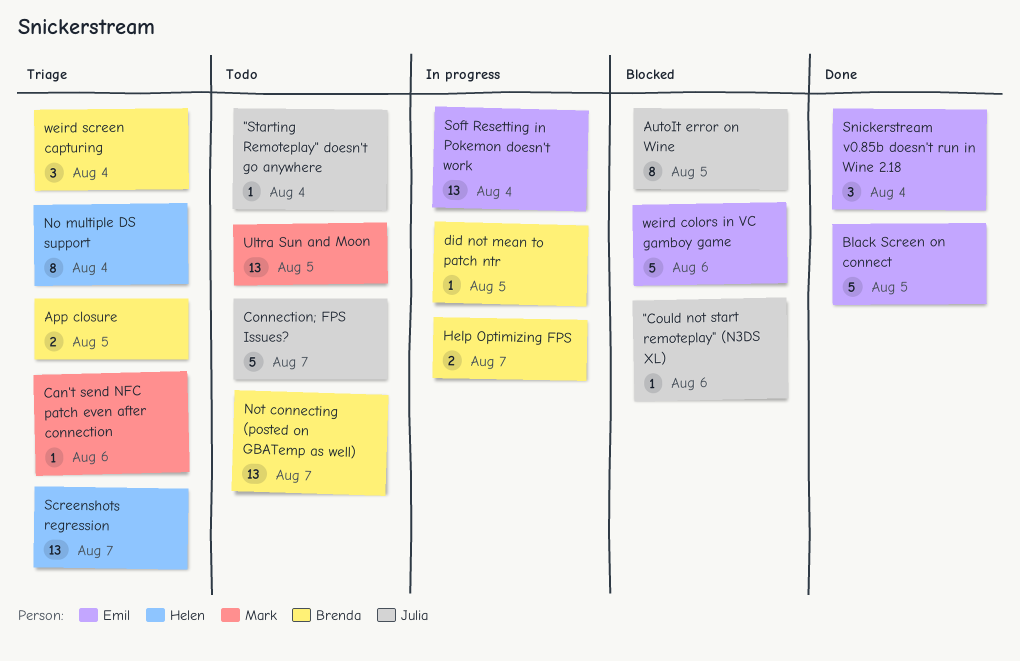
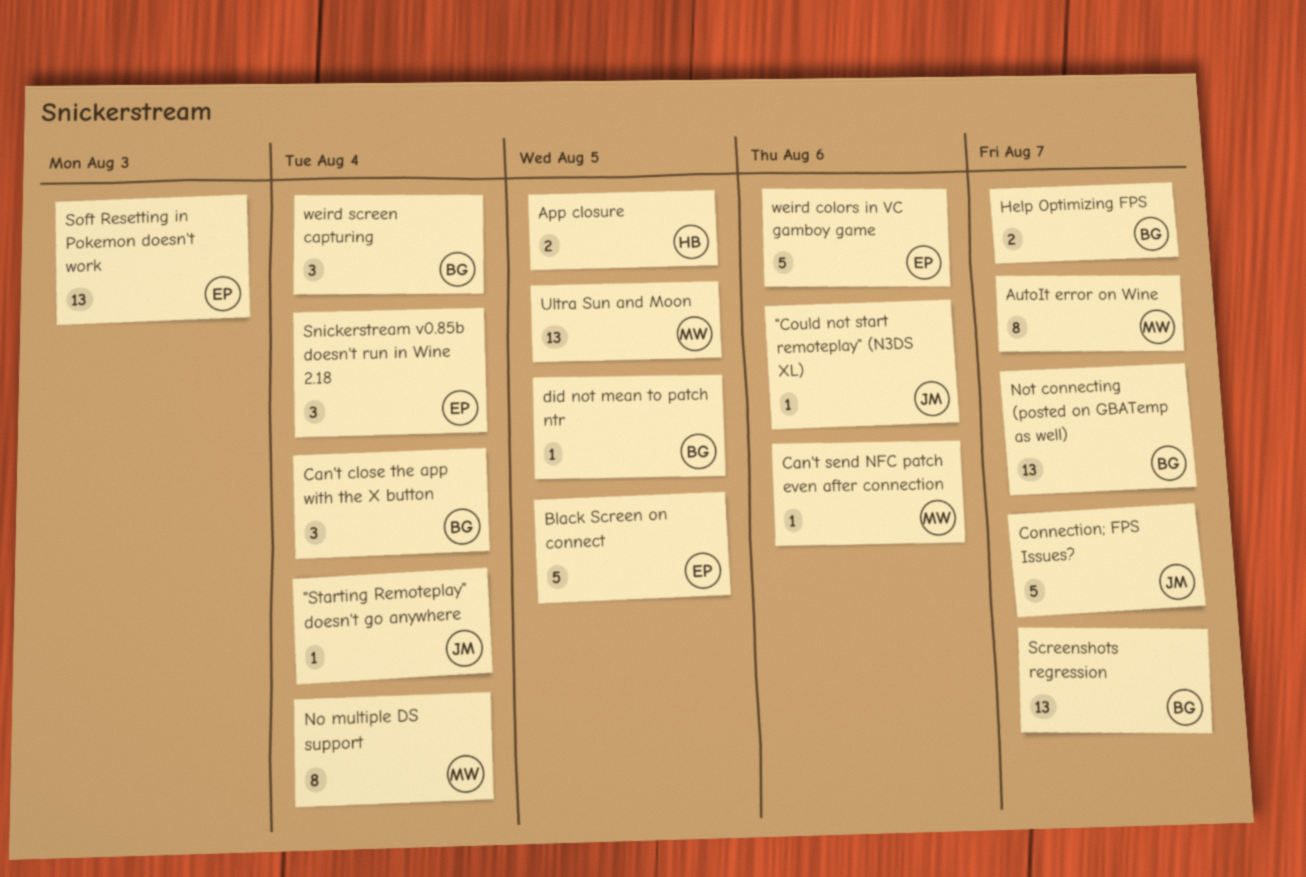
App closure, owner: Brenda -> Helen
AutoIt error on Wine, owner: Julia -> Mark
AutoIt error on Wine, due: Aug 5 -> Aug 7
Can't close the app with the X button: none -> present
No multiple DS support, owner: Helen -> Mark
Screenshots regression, owner: Helen -> Brenda
Soft Resetting in Pokemon doesn't work, due: Aug 4 -> Aug 3

